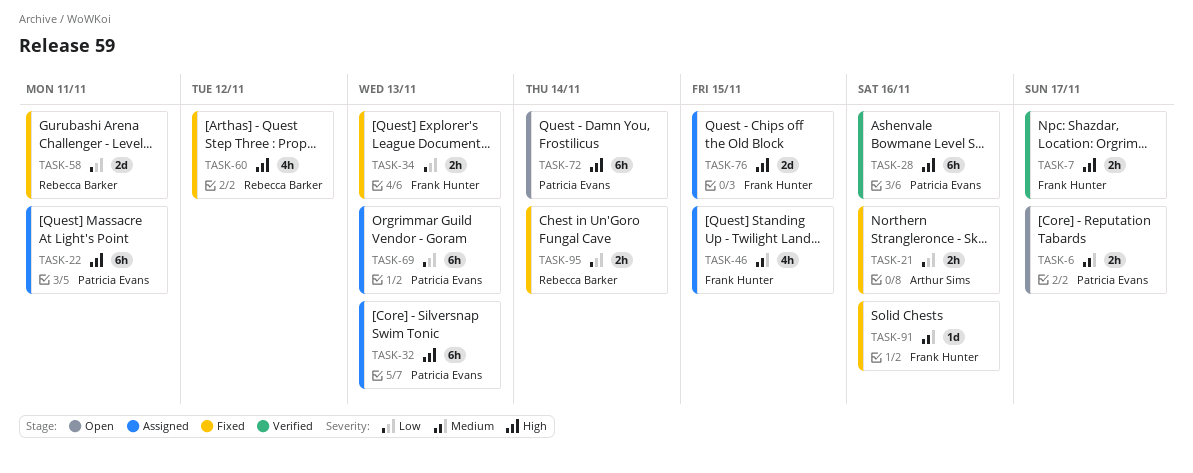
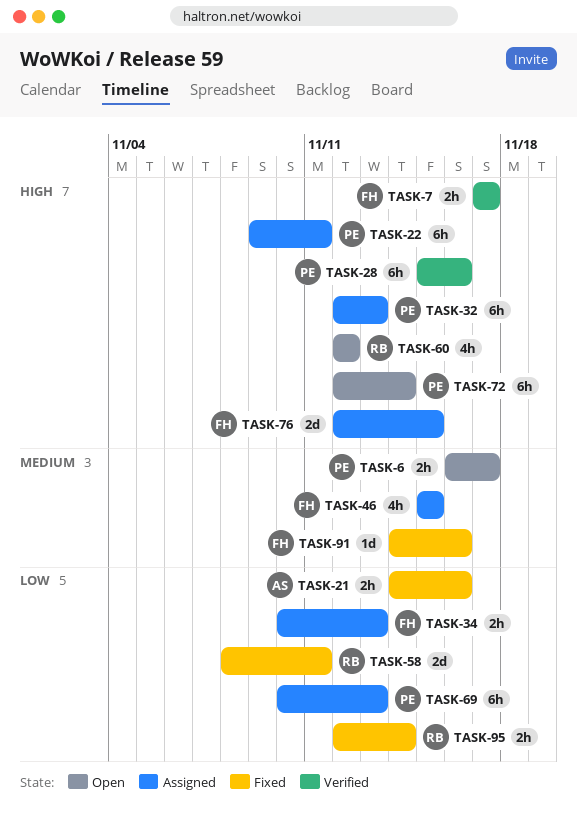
TASK-34, status: Fixed -> Assigned
TASK-60, status: Fixed -> Open

